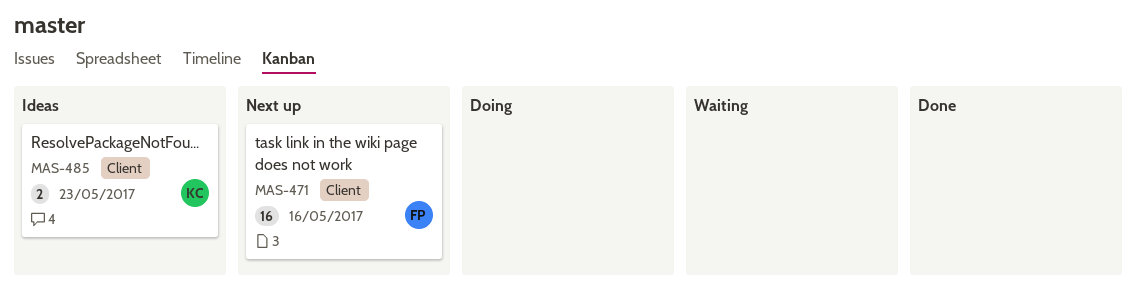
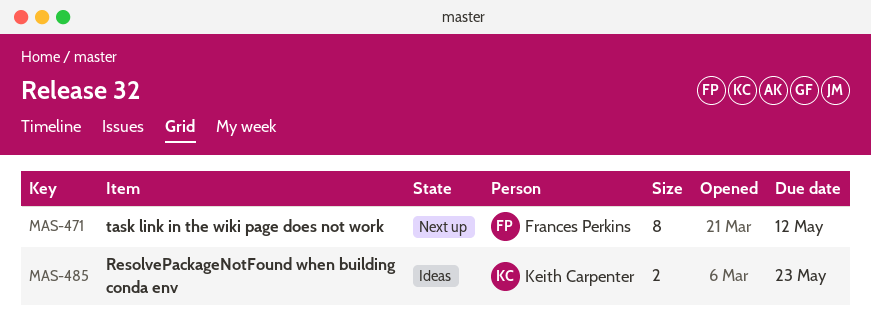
MAS-471, estimate: 16 -> 8
MAS-471, due: May 16 -> May 12

